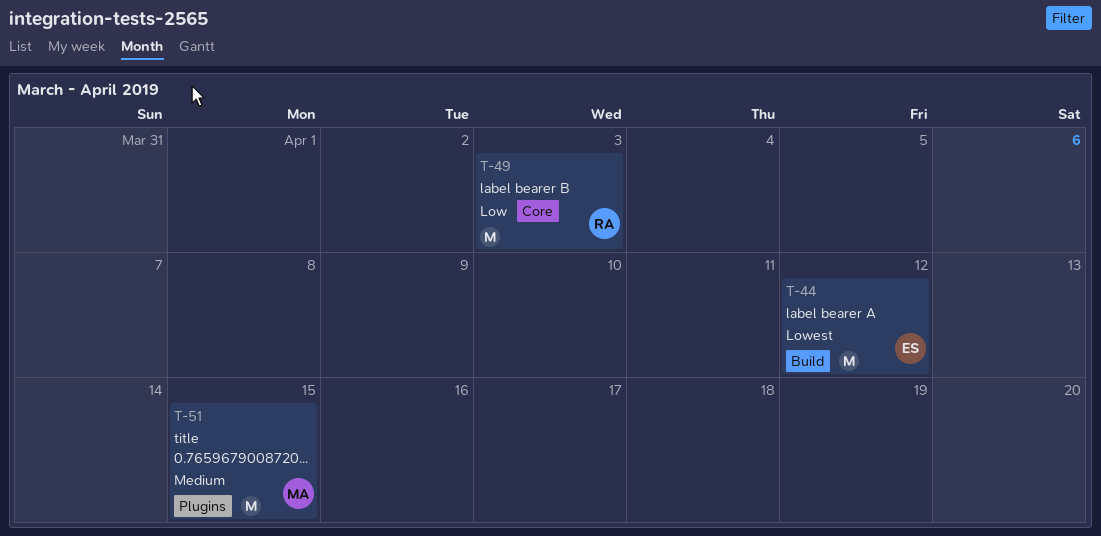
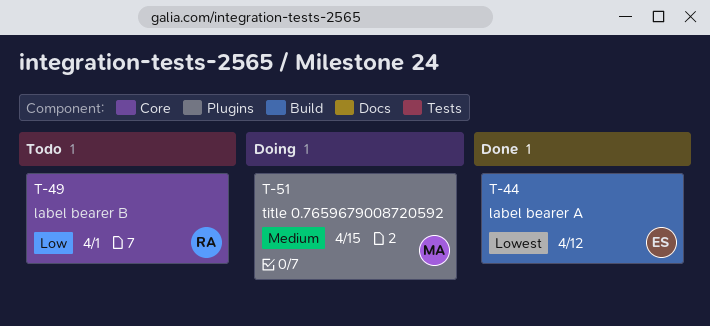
T-49, due: Apr 3 -> Apr 1

